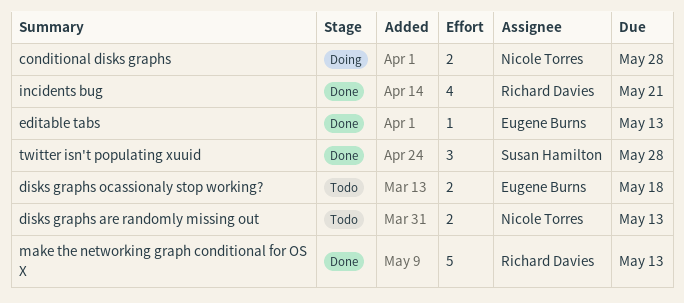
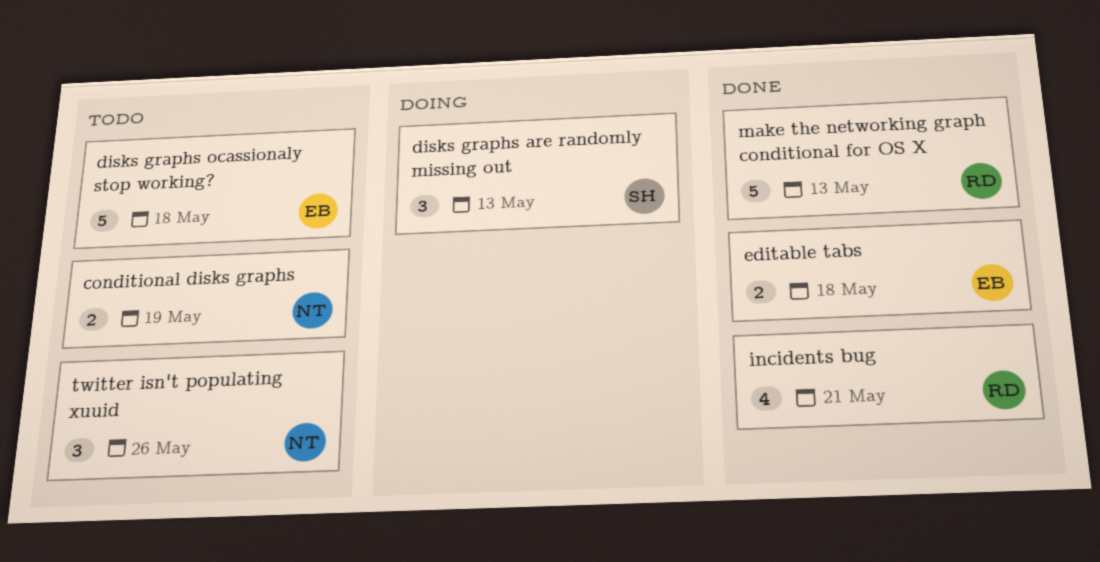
conditional disks graphs, status: Doing -> Todo
conditional disks graphs, due: May 28 -> May 19
disks graphs are randomly missing out, status: Todo -> Doing
disks graphs are randomly missing out, owner: Nicole Torres -> Susan Hamilton
disks graphs are randomly missing out, estimate: 2 -> 3
disks graphs ocassionaly stop working?, estimate: 2 -> 5
editable tabs, estimate: 1 -> 2
editable tabs, due: May 13 -> May 18
twitter isn't populating xuuid, status: Done -> Todo
twitter isn't populating xuuid, owner: Susan Hamilton -> Nicole Torres
twitter isn't populating xuuid, due: May 28 -> May 26

